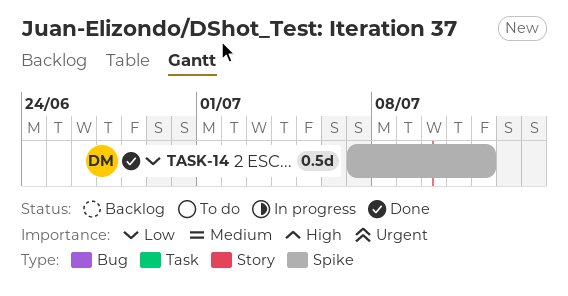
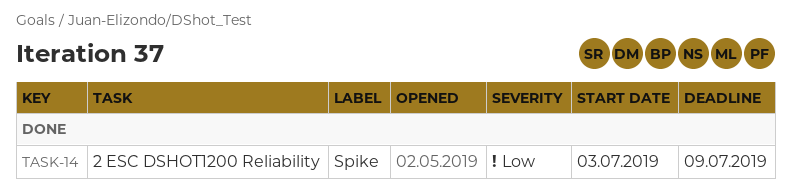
TASK-14, start: Jul 7 -> Jul 3
TASK-14, due: Jul 12 -> Jul 9

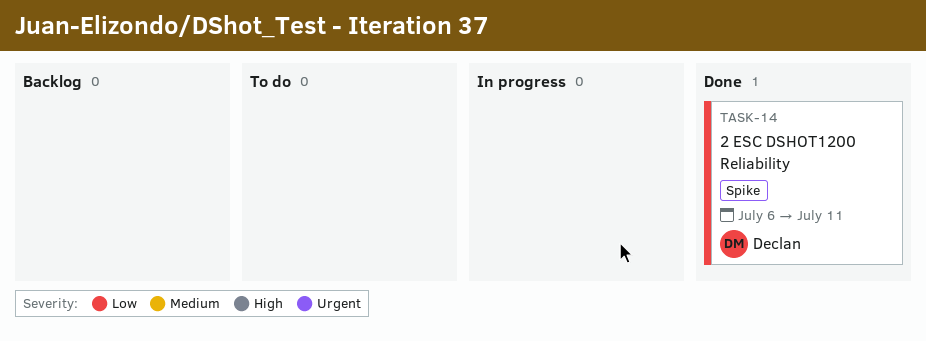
TASK-14, start: Jul 3 -> Jul 6
TASK-14, due: Jul 9 -> Jul 11

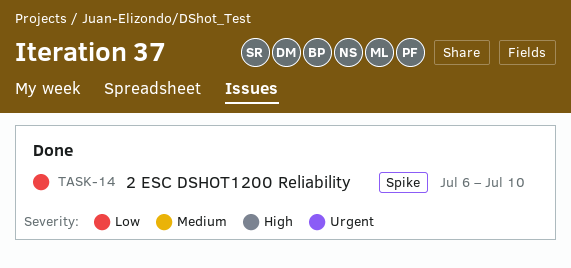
TASK-14, due: Jul 11 -> Jul 10

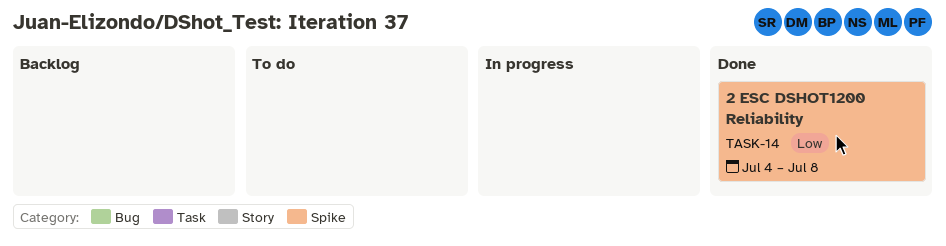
TASK-14, start: Jul 6 -> Jul 4
TASK-14, due: Jul 10 -> Jul 8

